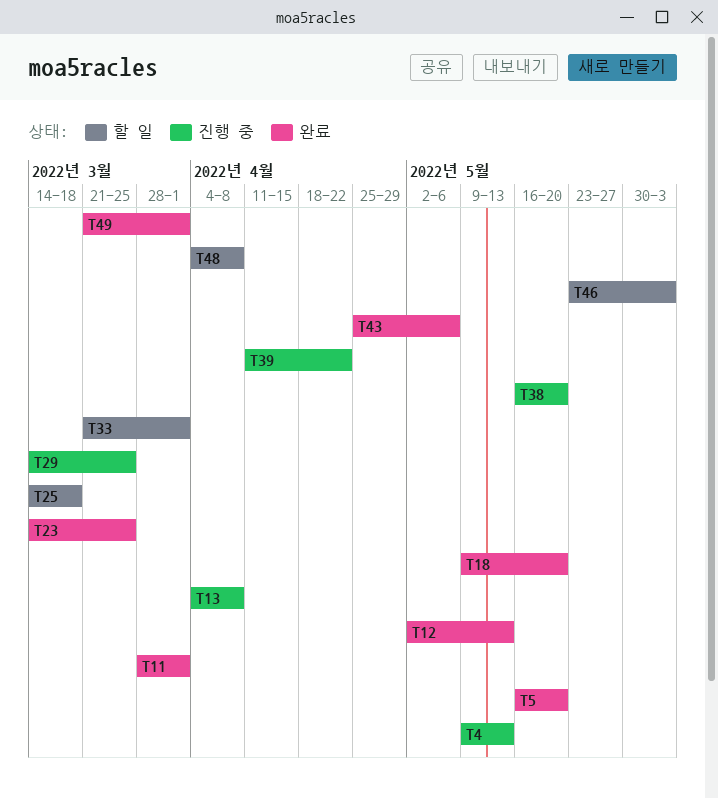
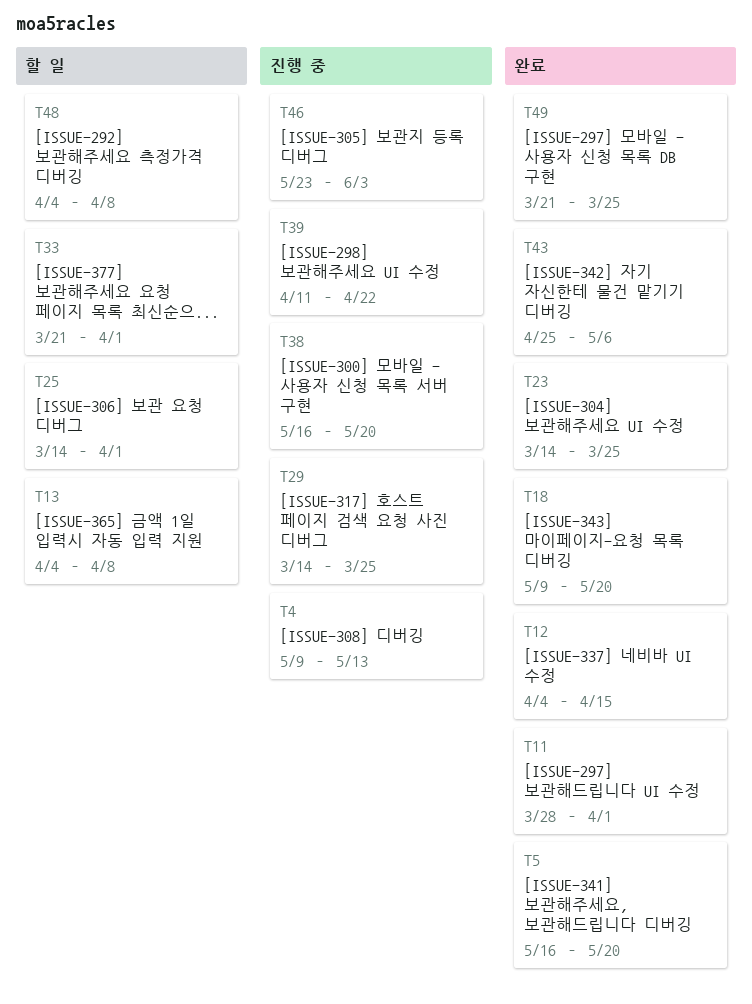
T12, start: May 2 -> Apr 4
T12, due: May 13 -> Apr 15
T13, status: 진행 중 -> 할 일
T25, due: Mar 18 -> Apr 1
T46, status: 할 일 -> 진행 중
T49, due: Apr 1 -> Mar 25

